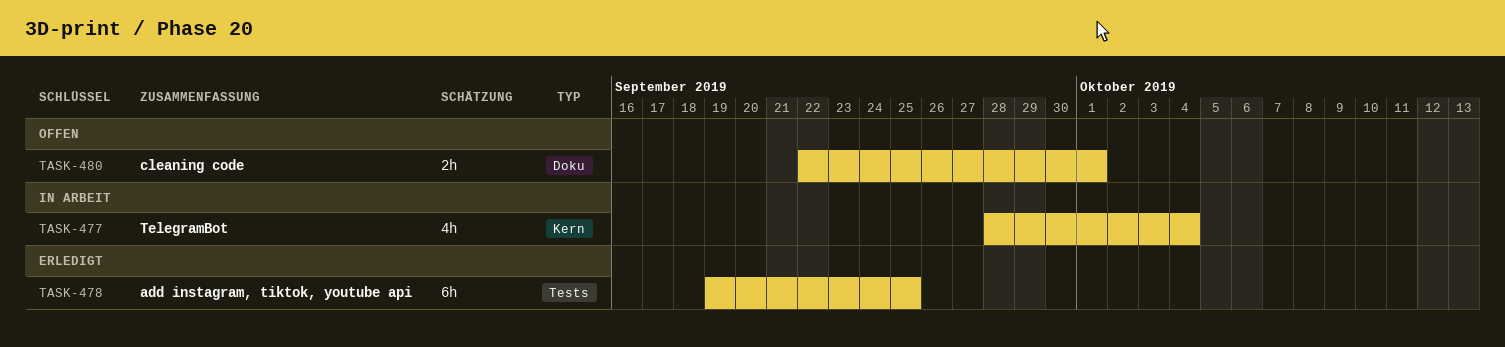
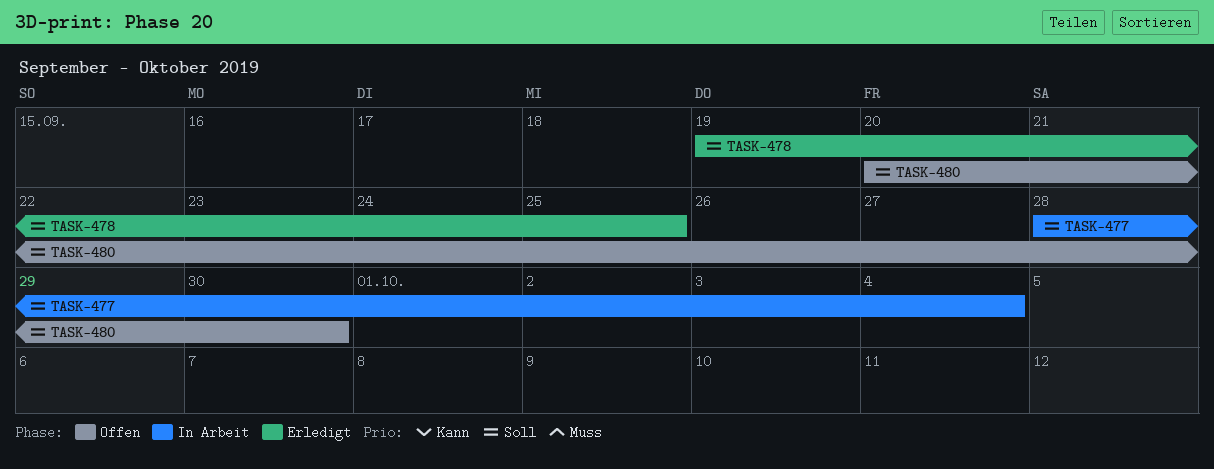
TASK-480, start: Sep 22 -> Sep 20
TASK-480, due: Oct 1 -> Sep 30

